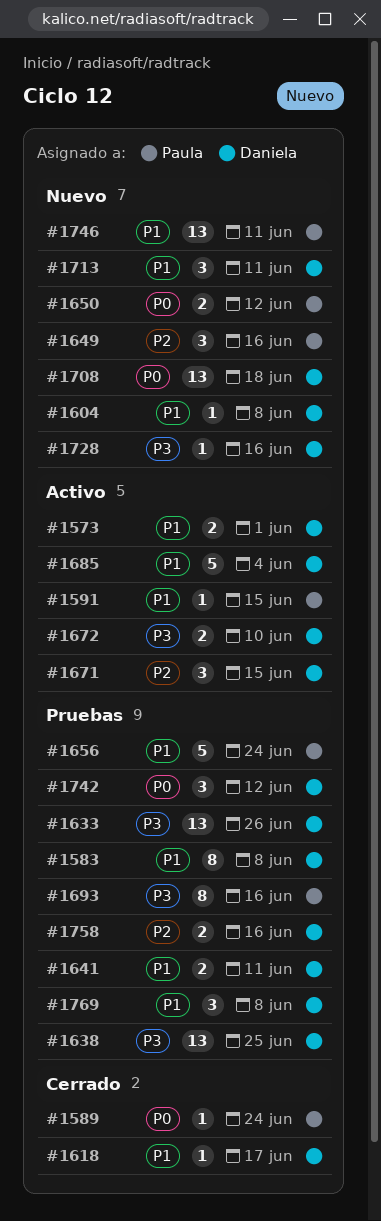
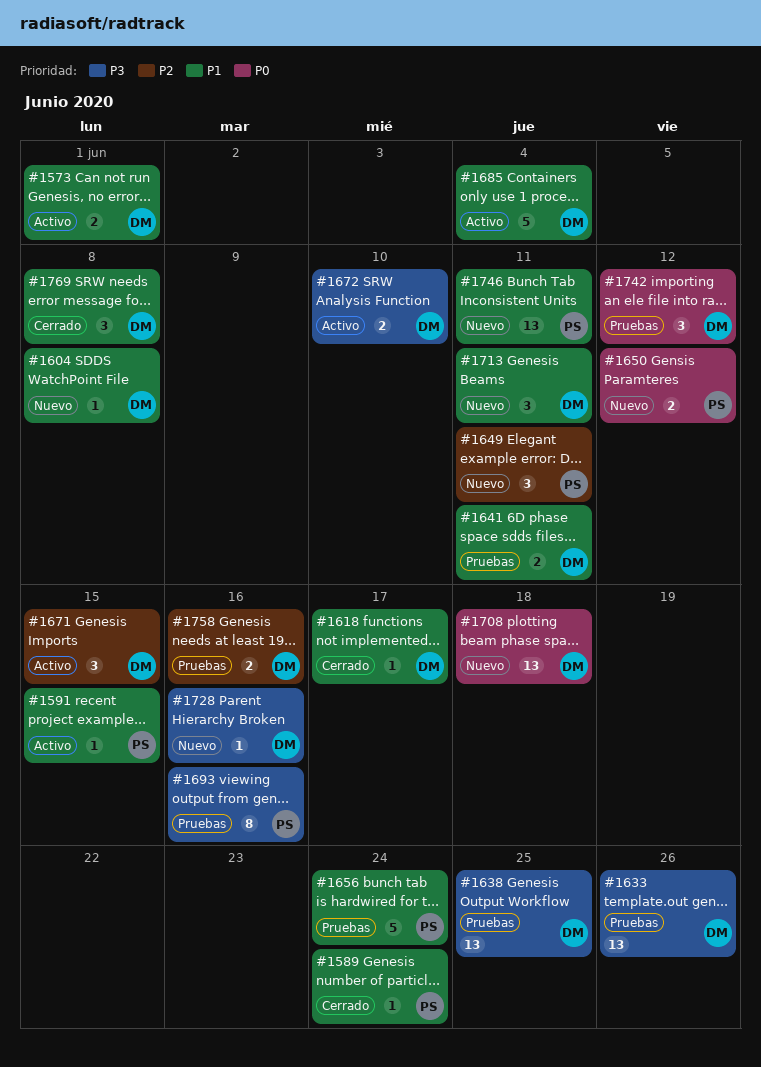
#1583: present -> none
#1589, priority: P0 -> P1
#1649, due: Jun 16 -> Jun 11
#1769, status: Pruebas -> Cerrado

